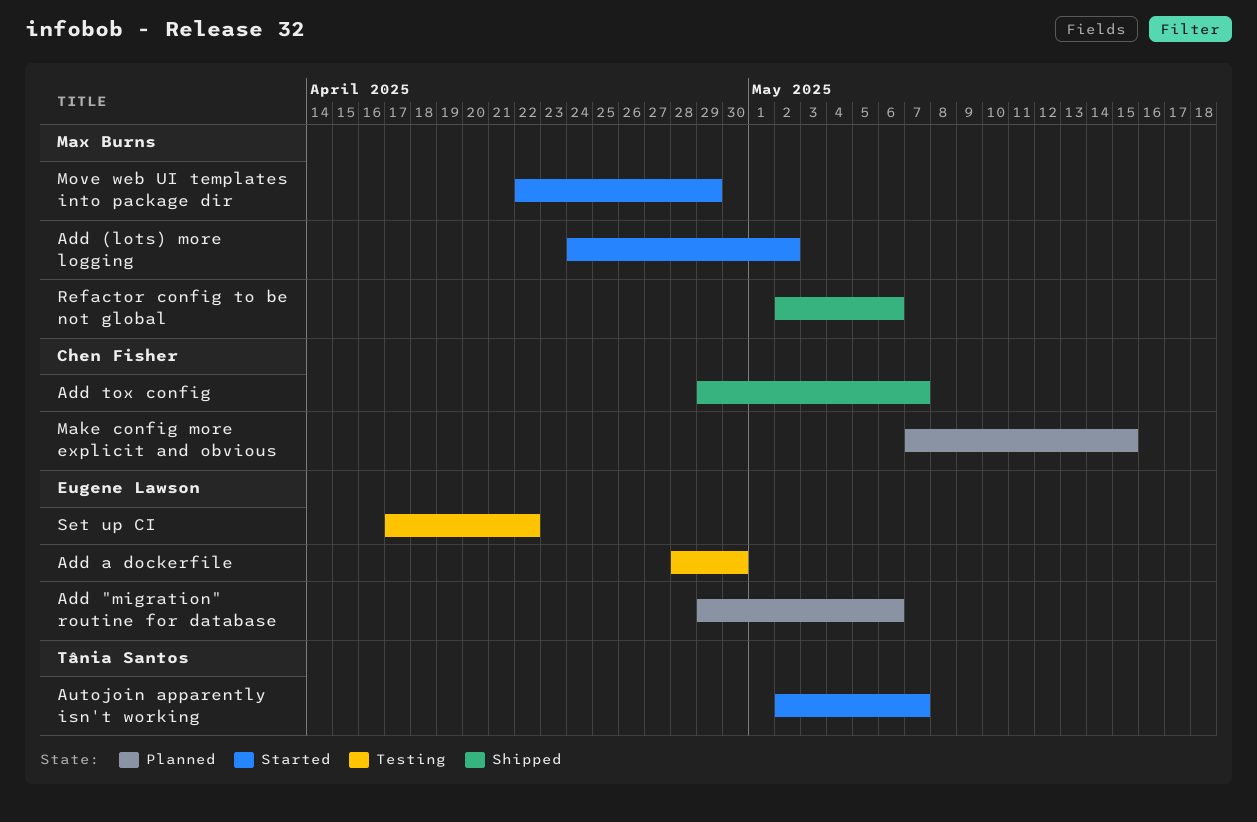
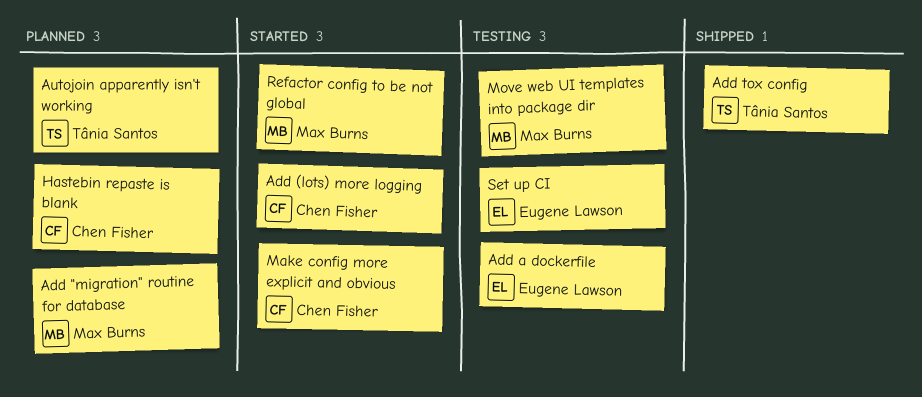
Add "migration" routine for database, owner: Eugene Lawson -> Max Burns
Add (lots) more logging, owner: Max Burns -> Chen Fisher
Add tox config, owner: Chen Fisher -> Tânia Santos
Autojoin apparently isn't working, status: Started -> Planned
Hastebin repaste is blank: none -> present
Make config more explicit and obvious, status: Planned -> Started
Move web UI templates into package dir, status: Started -> Testing
Refactor config to be not global, status: Shipped -> Started

